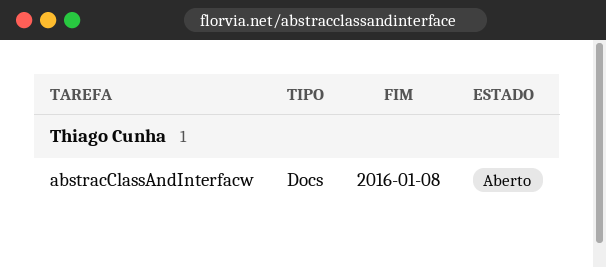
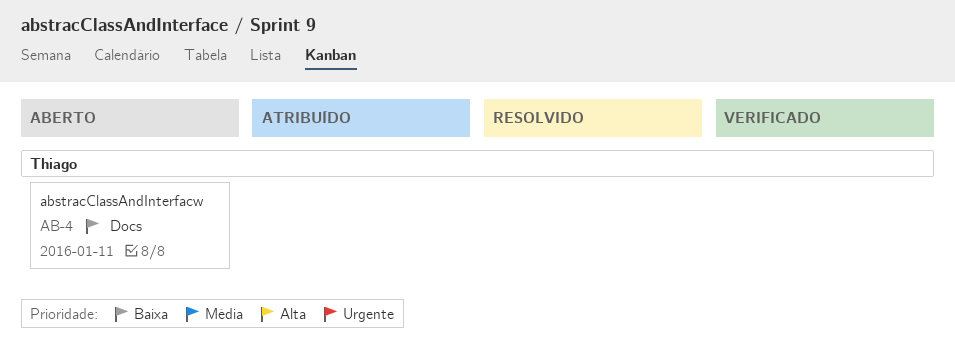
abstracClassAndInterfacw, due: Jan 8 -> Jan 11

